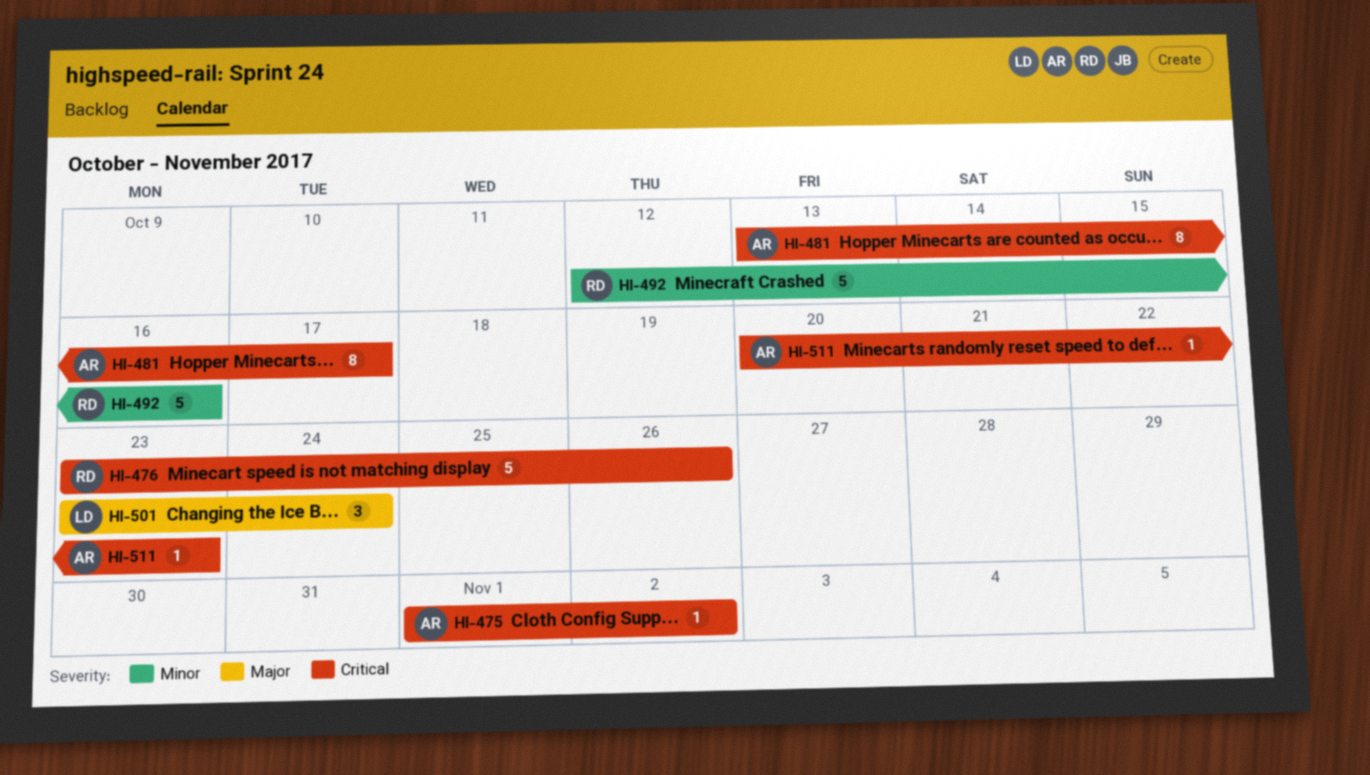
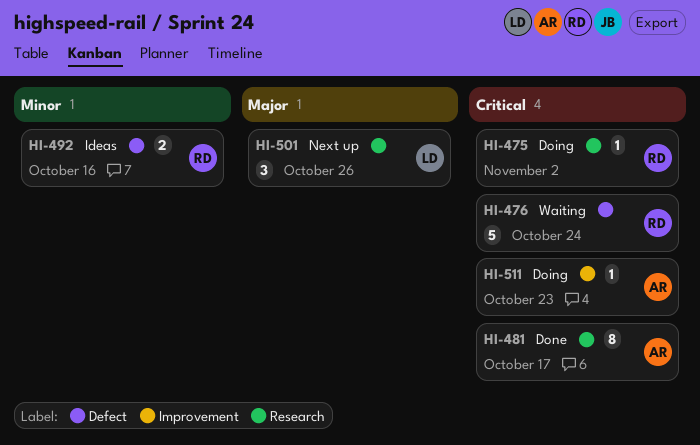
HI-475, owner: AR -> RD
HI-476, due: Oct 26 -> Oct 24
HI-492, estimate: 5 -> 2
HI-501, due: Oct 24 -> Oct 26

